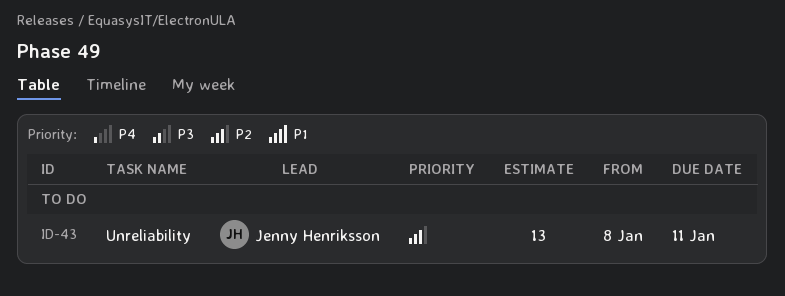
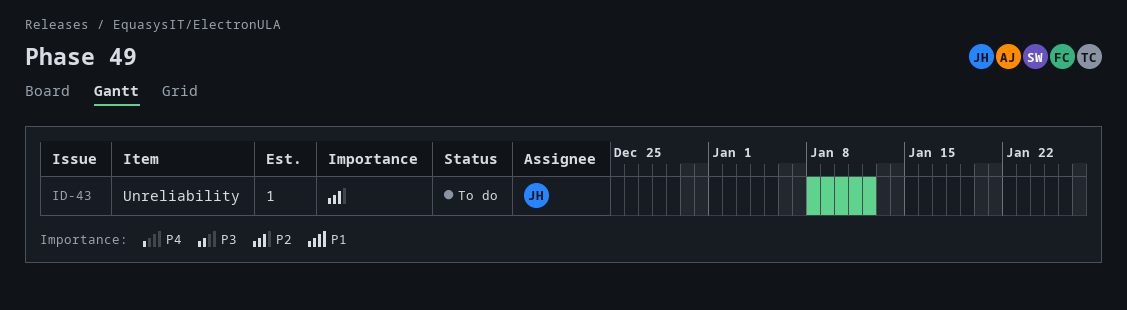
ID-43, estimate: 13 -> 1
ID-43, due: Jan 11 -> Jan 12

